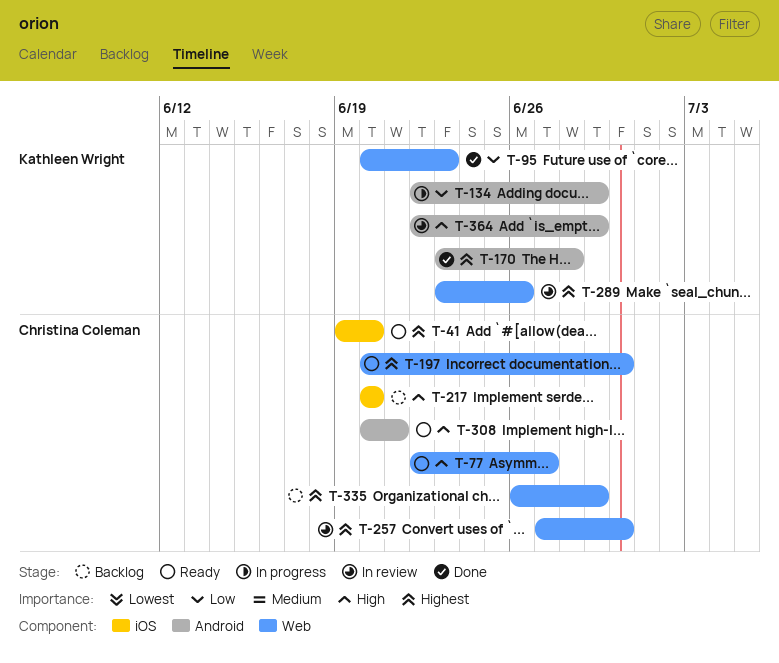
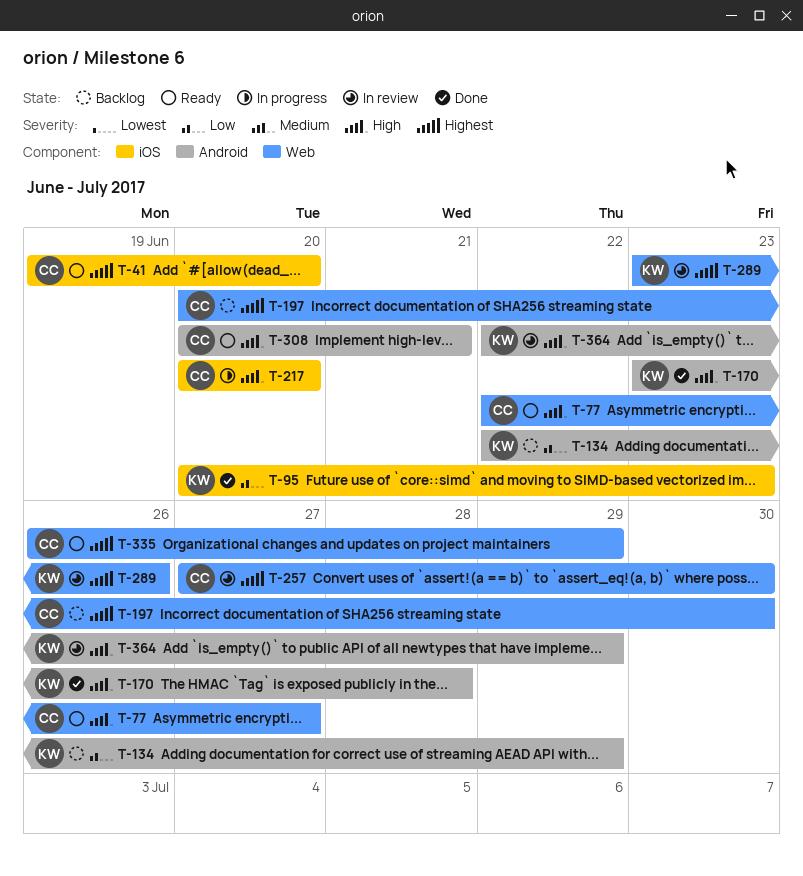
T-95, label: Web -> iOS
T-134, status: In progress -> Backlog
T-170, priority: Highest -> High
T-197, status: Ready -> Backlog
T-217, status: Backlog -> In progress
T-335, status: Backlog -> Ready

